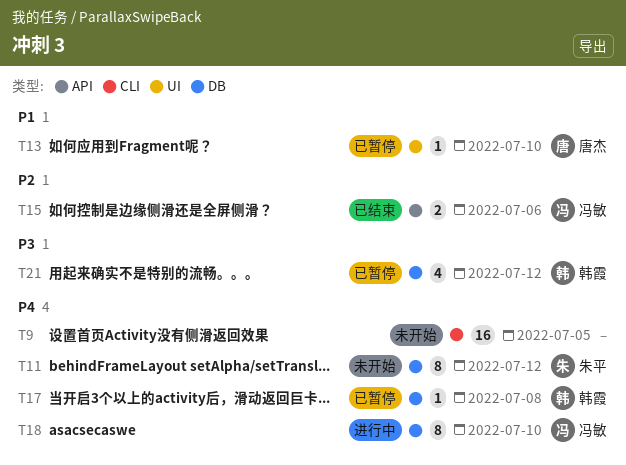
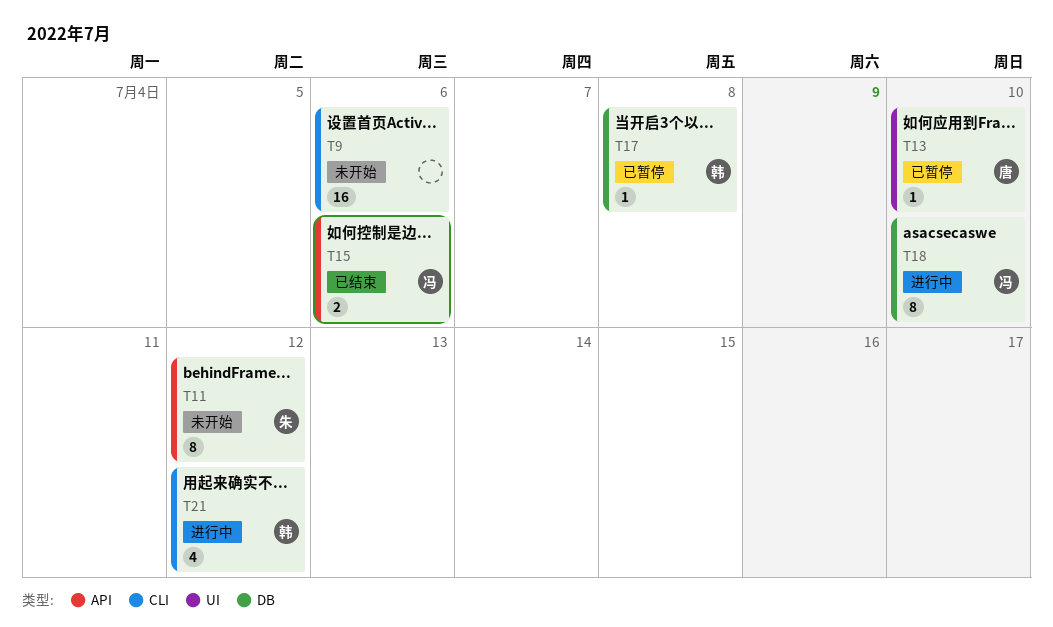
T9, due: Jul 5 -> Jul 6
T11, label: DB -> API
T21, status: 已暂停 -> 进行中
T21, label: DB -> CLI

